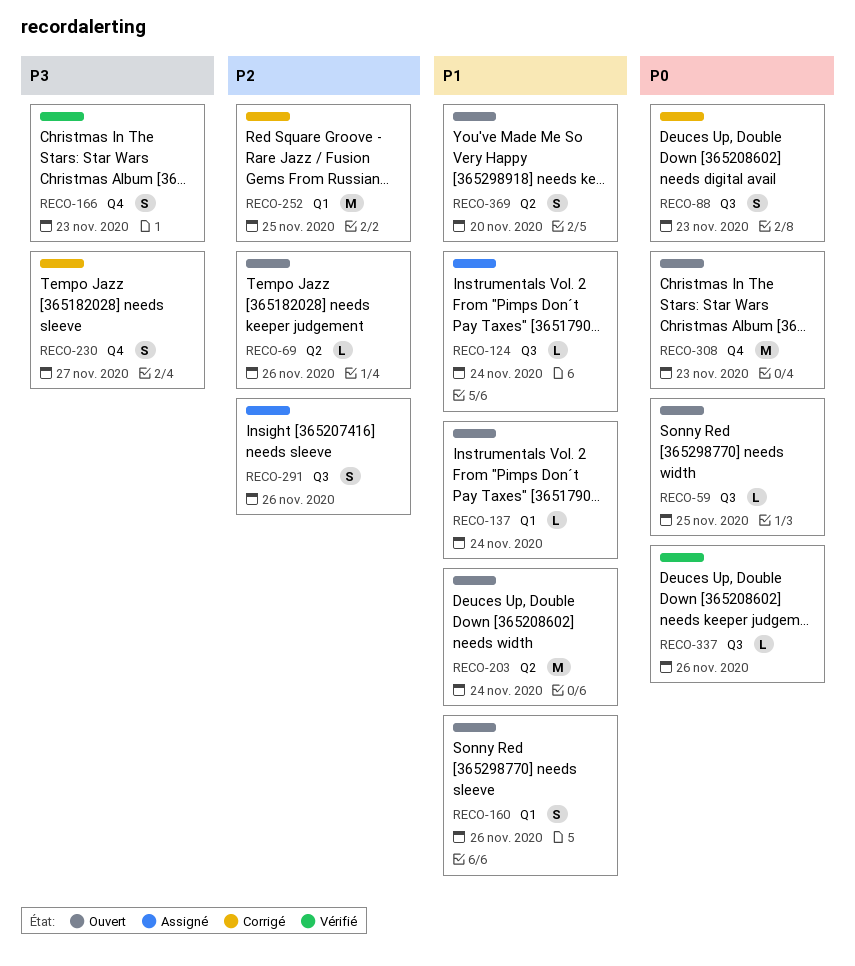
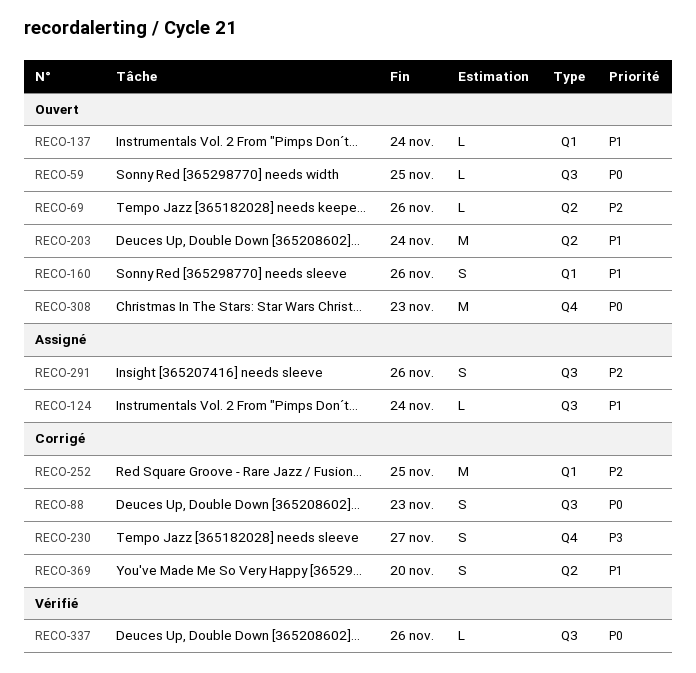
RECO-166: present -> none
RECO-369, status: Ouvert -> Corrigé

